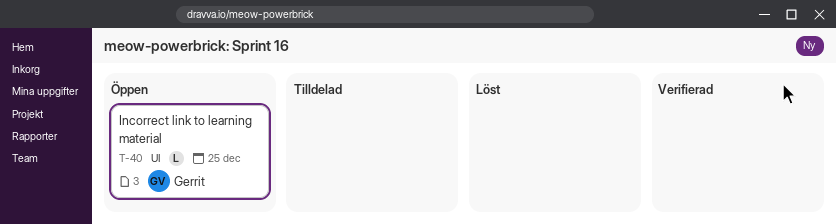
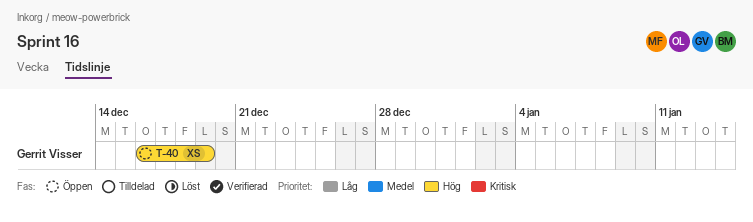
T-40, estimate: L -> XS
T-40, due: Dec 25 -> Dec 19

